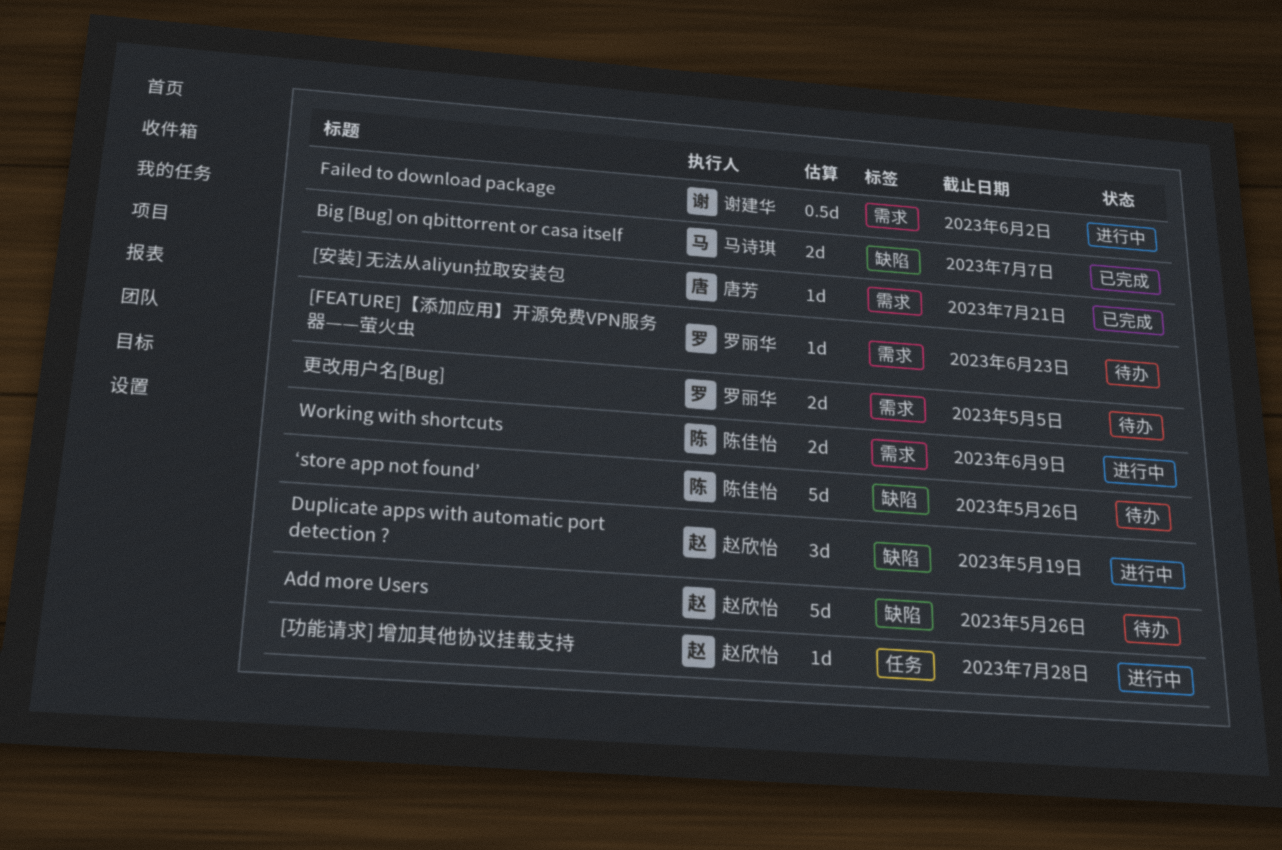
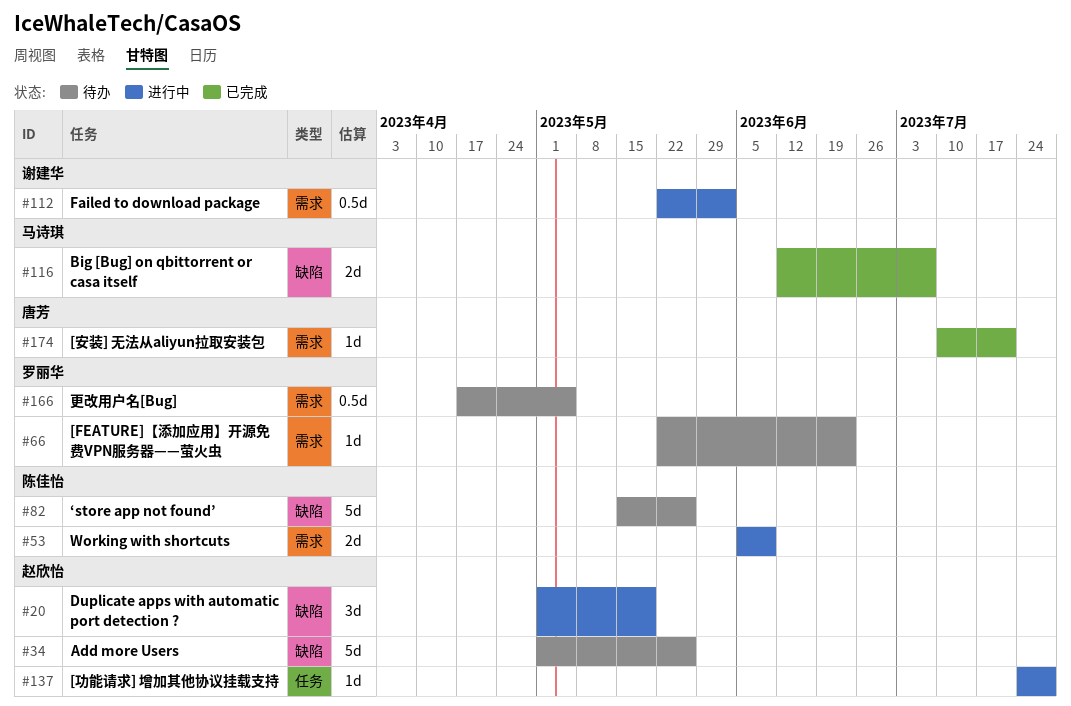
更改用户名[Bug], estimate: 2d -> 0.5d

